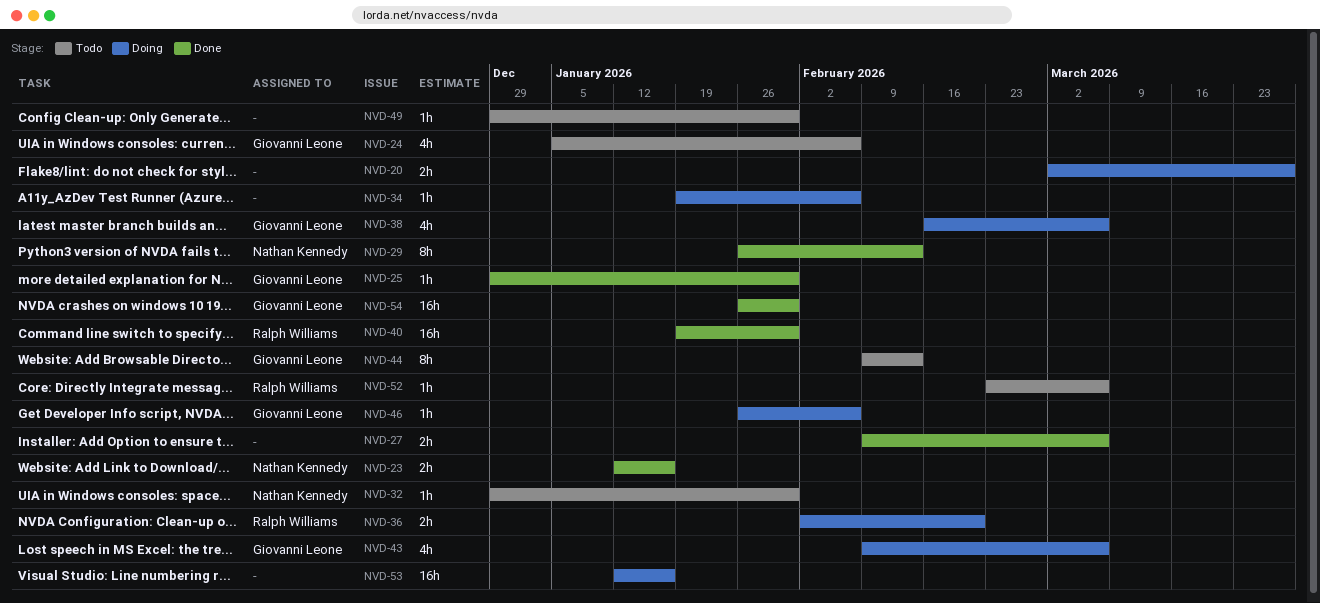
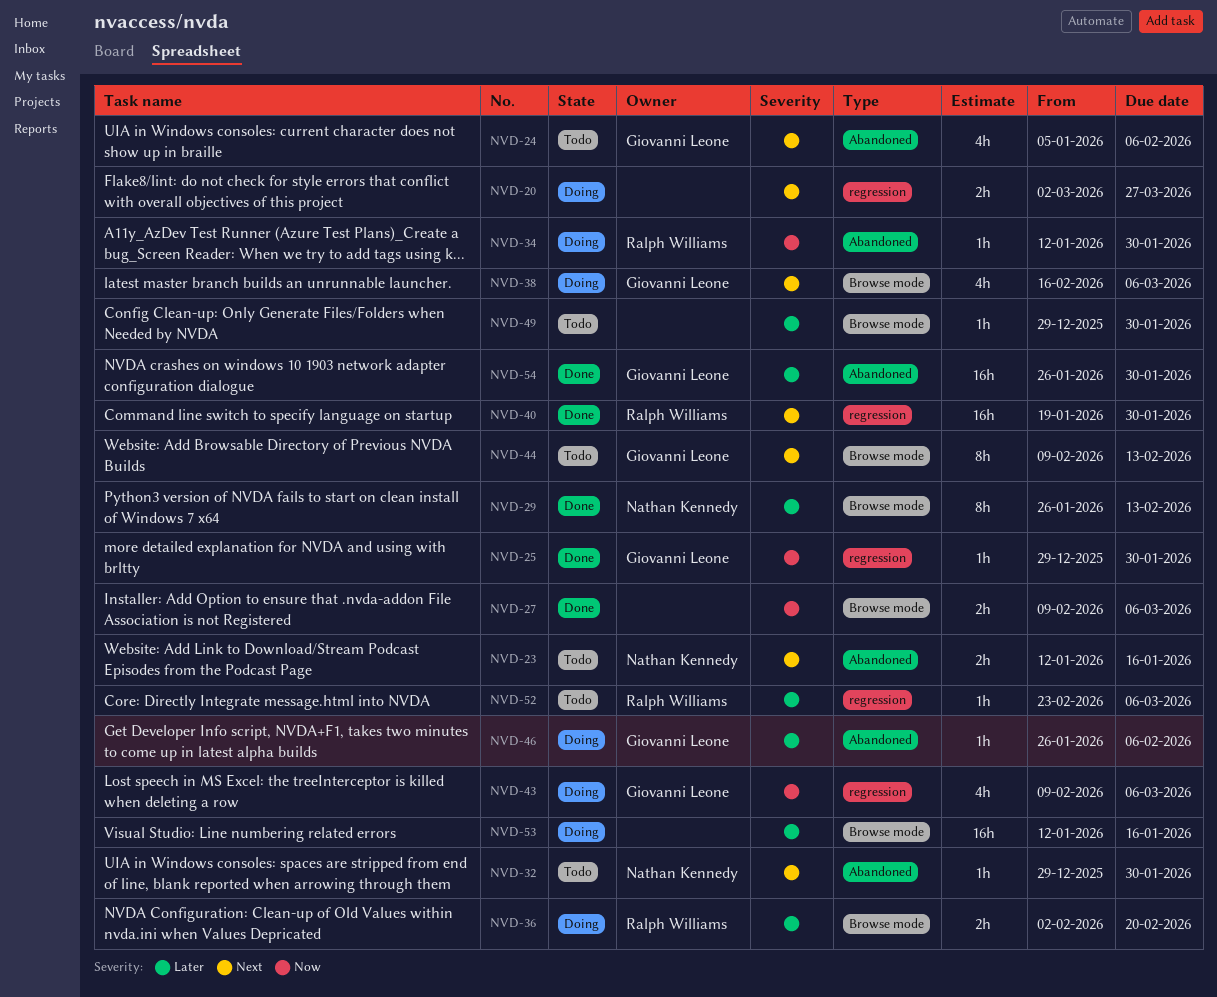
NVD-23, status: Done -> Todo
NVD-34, owner: none -> Ralph Williams
NVD-34, start: Jan 19 -> Jan 12
NVD-34, due: Feb 6 -> Jan 30

